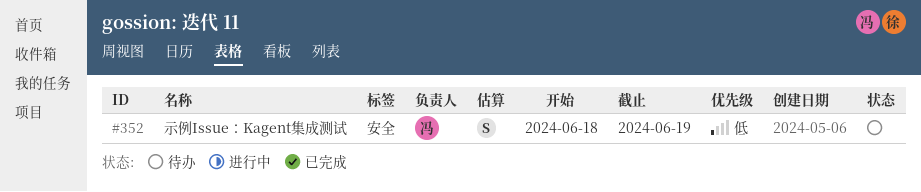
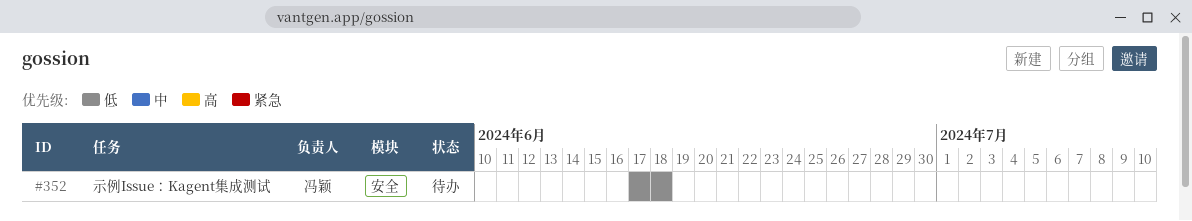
#352, start: Jun 18 -> Jun 17
#352, due: Jun 19 -> Jun 18

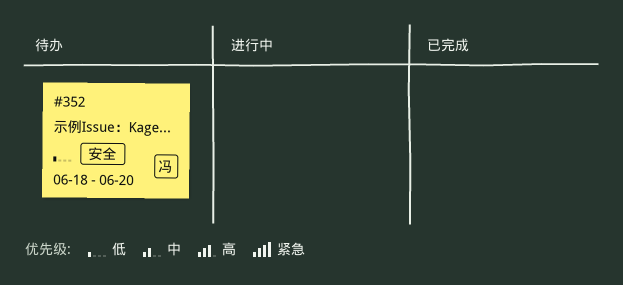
#352, start: Jun 17 -> Jun 18
#352, due: Jun 18 -> Jun 20

